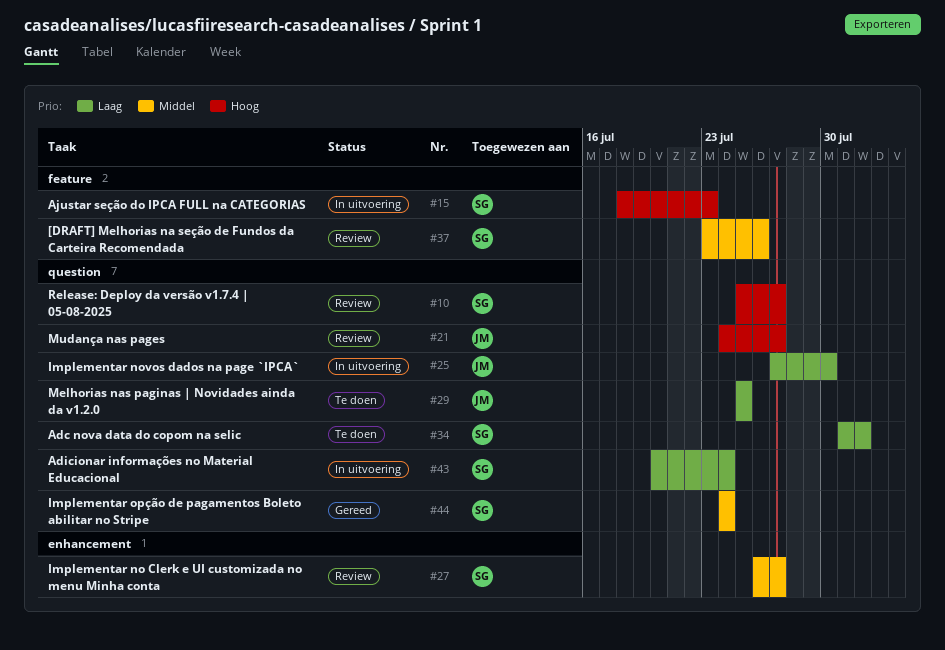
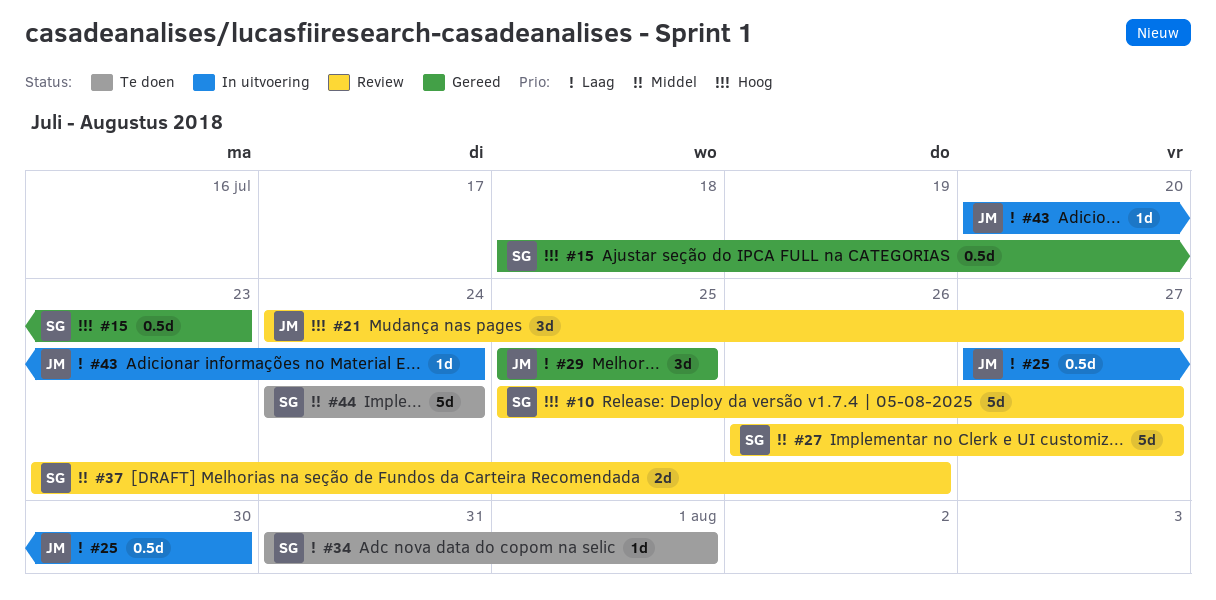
#15, status: In uitvoering -> Gereed
#29, status: Te doen -> Gereed
#43, owner: SG -> JM
#44, status: Gereed -> Te doen

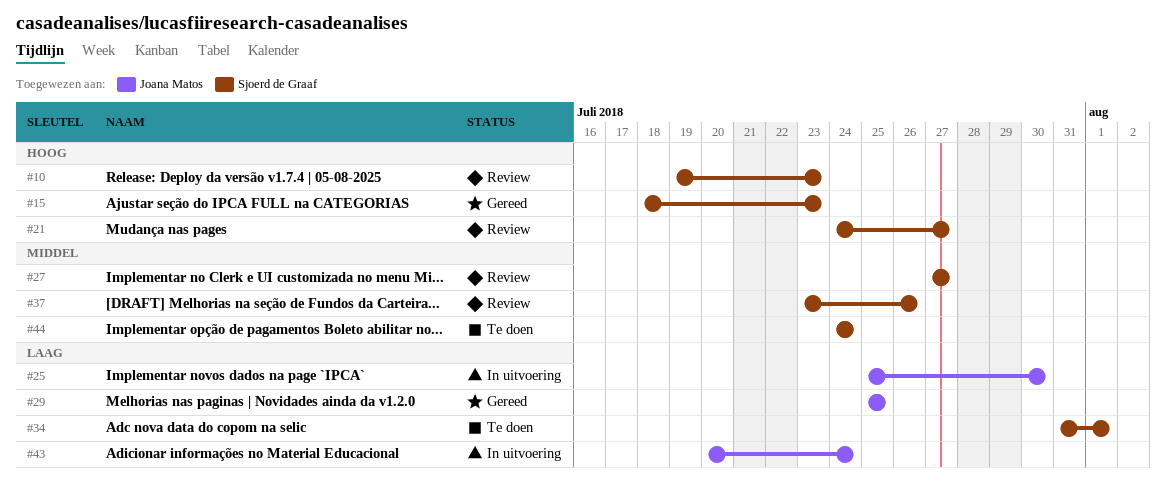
#10, start: Jul 25 -> Jul 19
#10, due: Jul 27 -> Jul 23
#21, owner: Joana Matos -> Sjoerd de Graaf
#25, start: Jul 27 -> Jul 25
#27, start: Jul 26 -> Jul 27

